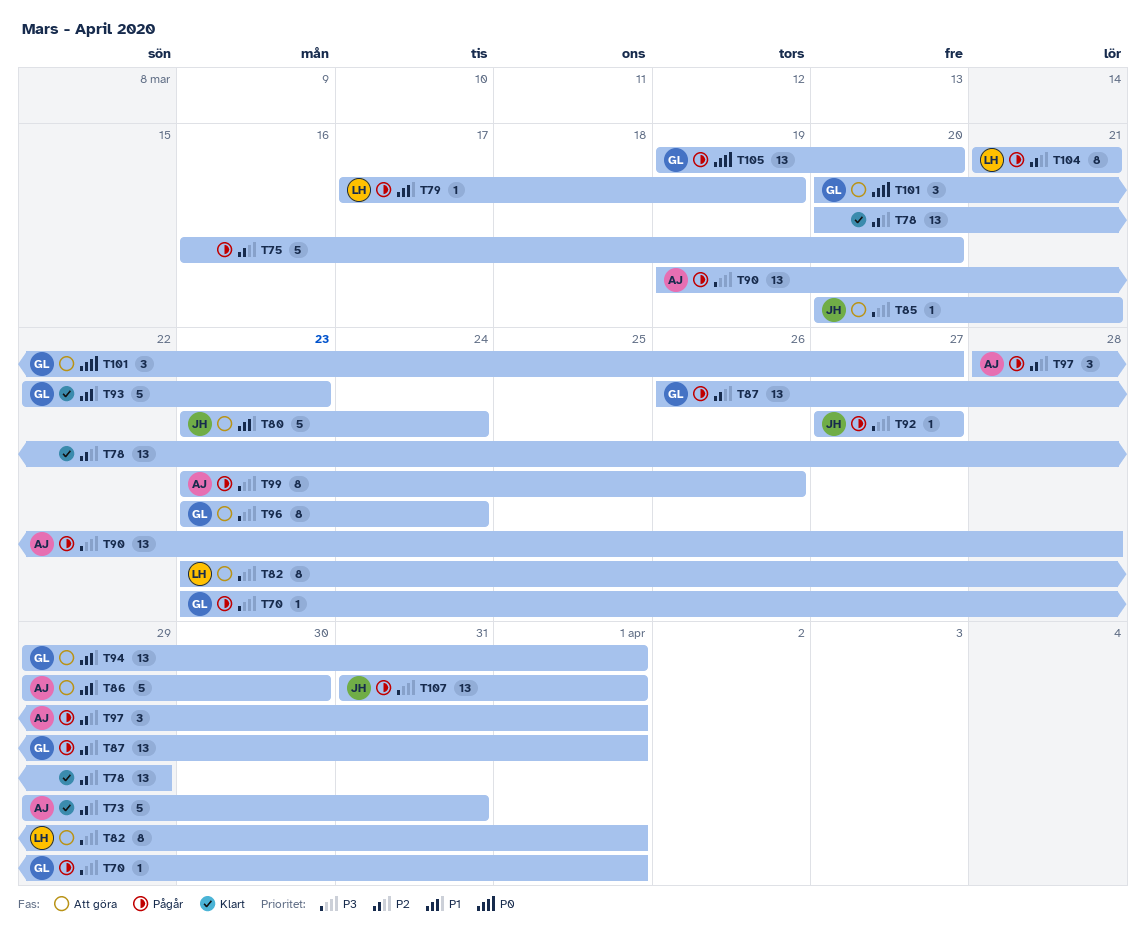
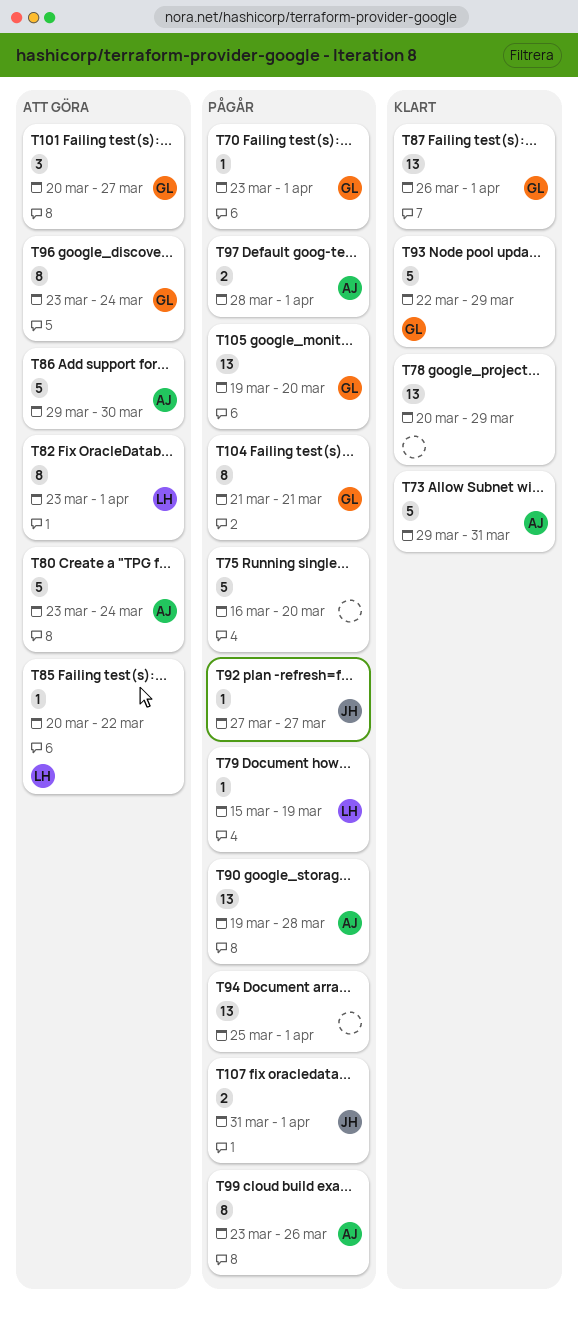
T79, start: Mar 17 -> Mar 15
T80, owner: JH -> AJ
T85, owner: JH -> LH
T85, due: Mar 21 -> Mar 22
T87, status: Pågår -> Klart
T93, due: Mar 23 -> Mar 29
T94, status: Att göra -> Pågår
T94, owner: GL -> none
T94, start: Mar 29 -> Mar 25
T97, estimate: 3 -> 2
T104, owner: LH -> GL
T107, estimate: 13 -> 2

